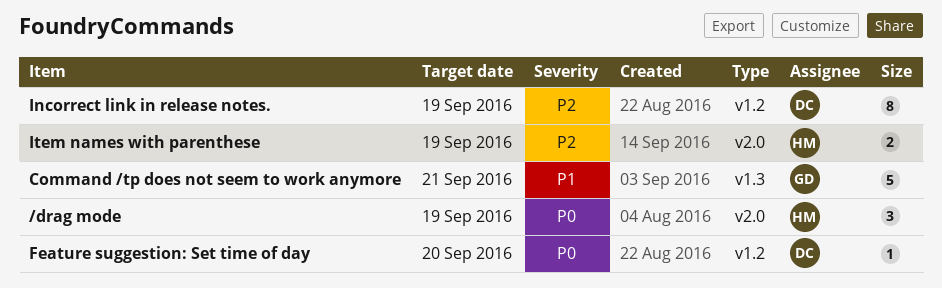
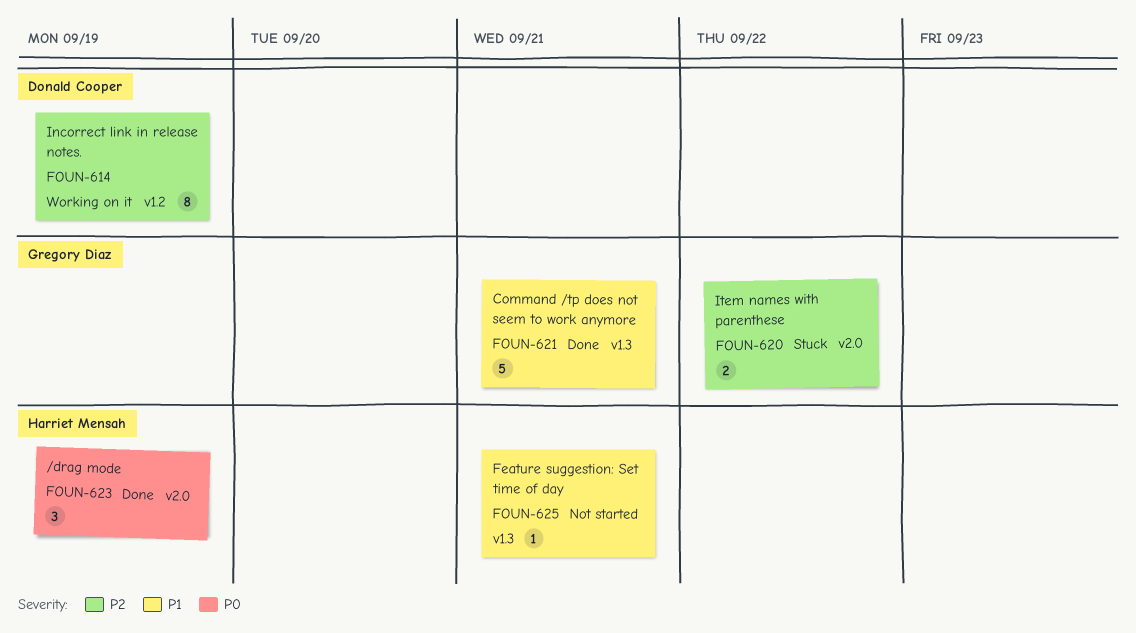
Feature suggestion: Set time of day, owner: Donald Cooper -> Harriet Mensah
Feature suggestion: Set time of day, priority: P0 -> P1
Feature suggestion: Set time of day, label: v1.2 -> v1.3
Feature suggestion: Set time of day, due: Sep 20 -> Sep 21
Item names with parenthese, owner: Harriet Mensah -> Gregory Diaz
Item names with parenthese, due: Sep 19 -> Sep 22

